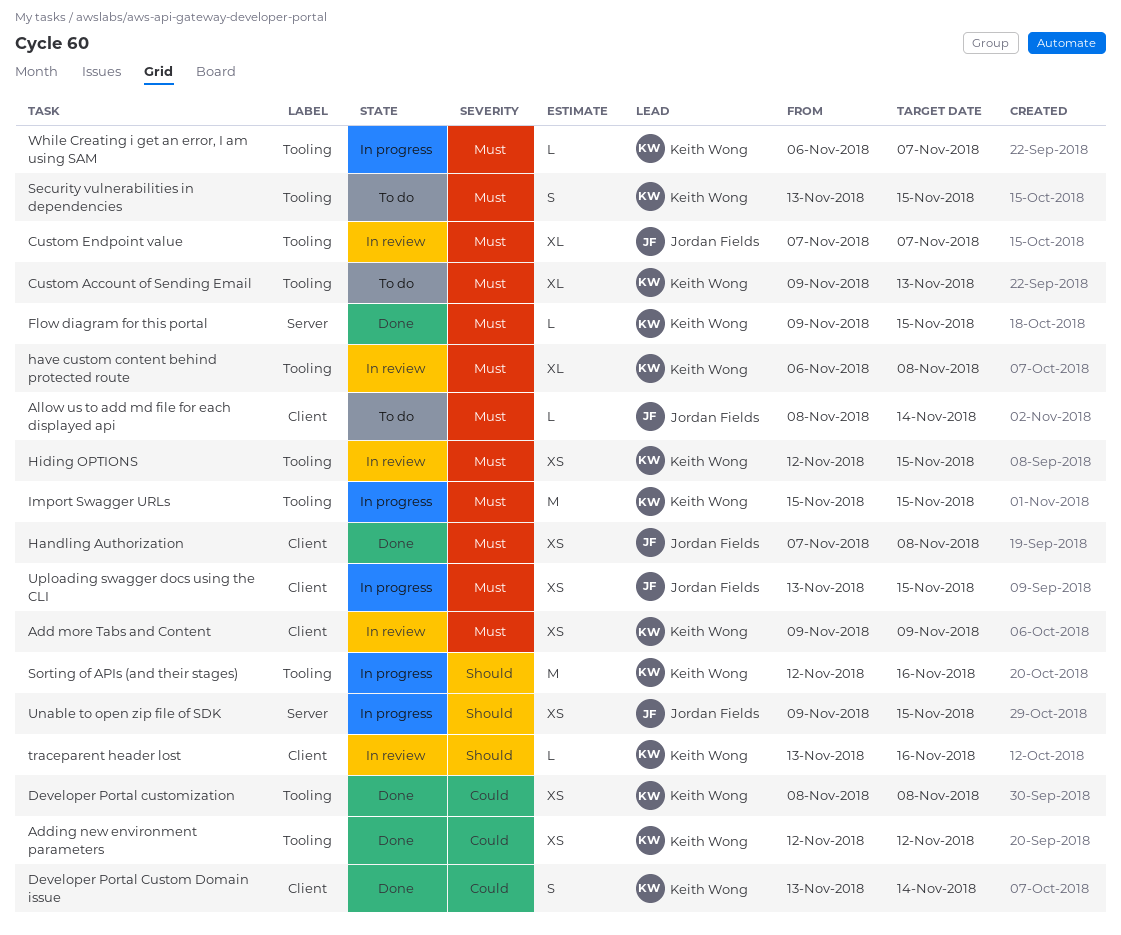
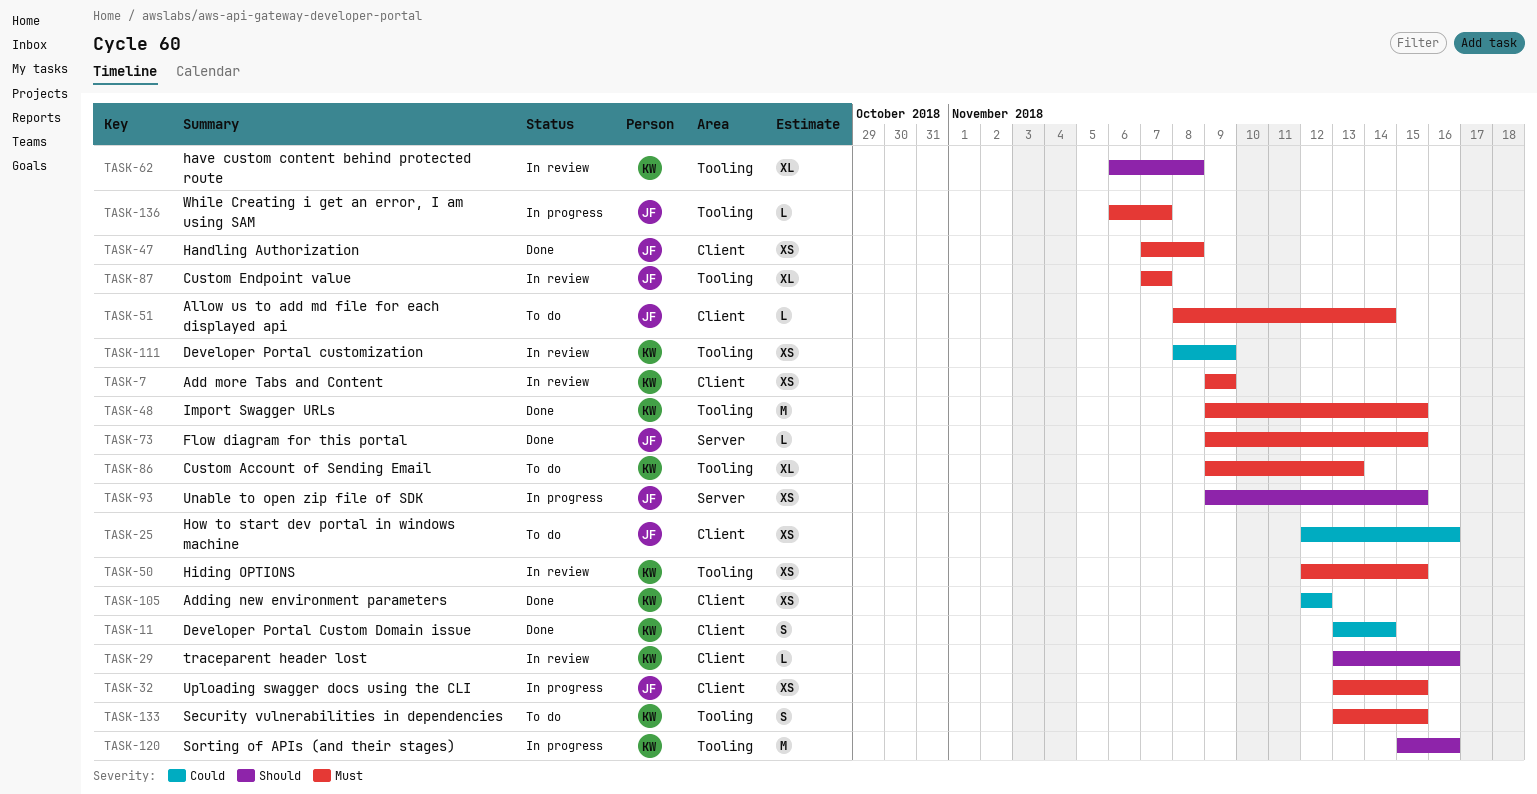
Adding new environment parameters, label: Tooling -> Client
Developer Portal customization, status: Done -> In review
Developer Portal customization, due: Nov 8 -> Nov 9
Flow diagram for this portal, owner: Keith Wong -> Jordan Fields
have custom content behind protected route, priority: Must -> Should
How to start dev portal in windows machine: none -> present
Import Swagger URLs, status: In progress -> Done
Import Swagger URLs, start: Nov 15 -> Nov 9
Sorting of APIs (and their stages), start: Nov 12 -> Nov 15
While Creating i get an error, I am using SAM, owner: Keith Wong -> Jordan Fields

